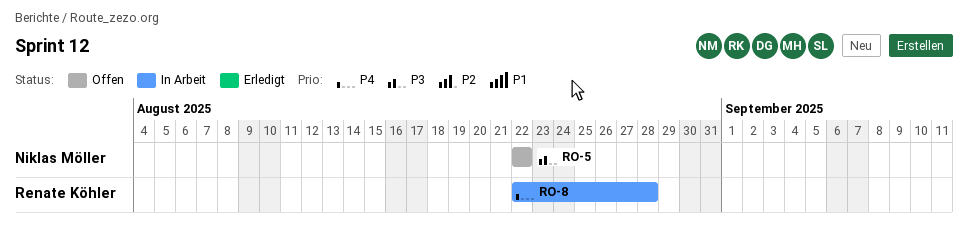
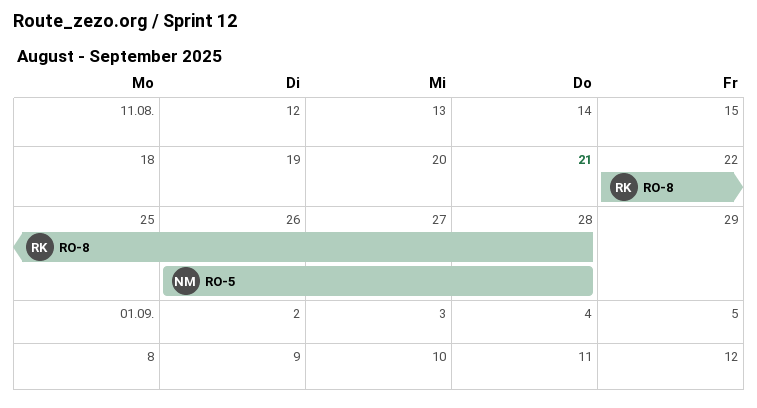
RO-5, start: Aug 22 -> Aug 26
RO-5, due: Aug 22 -> Aug 28

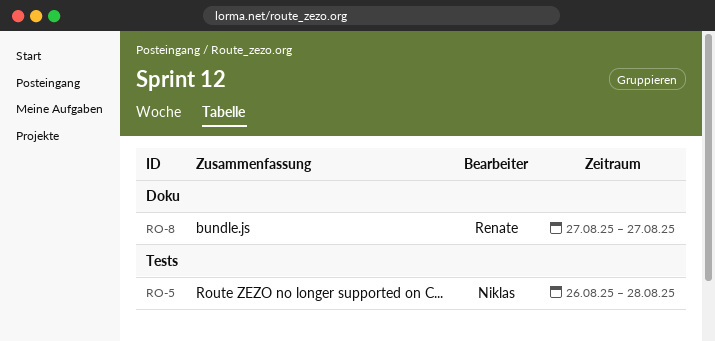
RO-8, start: Aug 22 -> Aug 27
RO-8, due: Aug 28 -> Aug 27

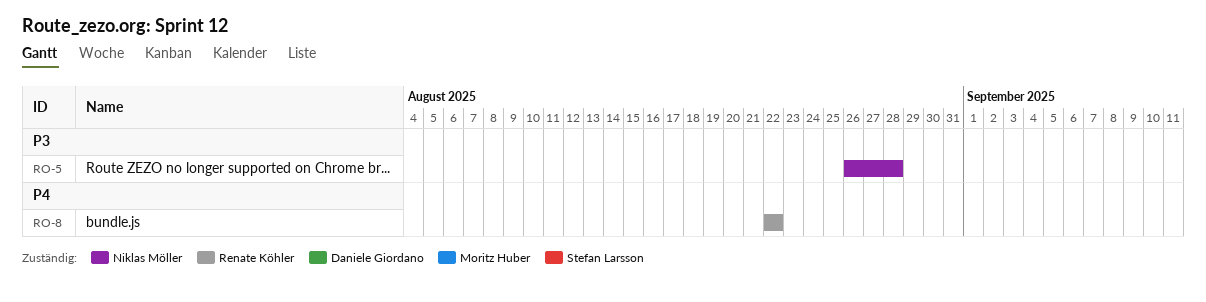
RO-8, start: Aug 27 -> Aug 22
RO-8, due: Aug 27 -> Aug 22

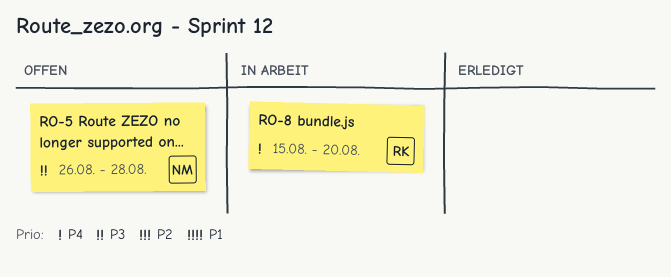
RO-8, start: Aug 22 -> Aug 15
RO-8, due: Aug 22 -> Aug 20

